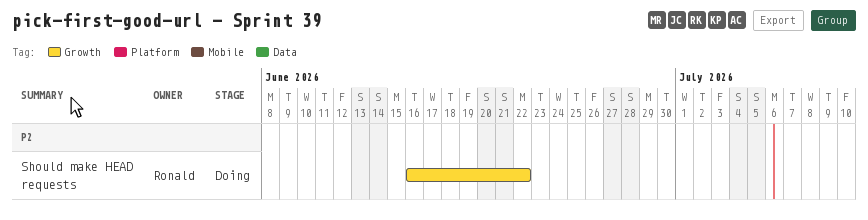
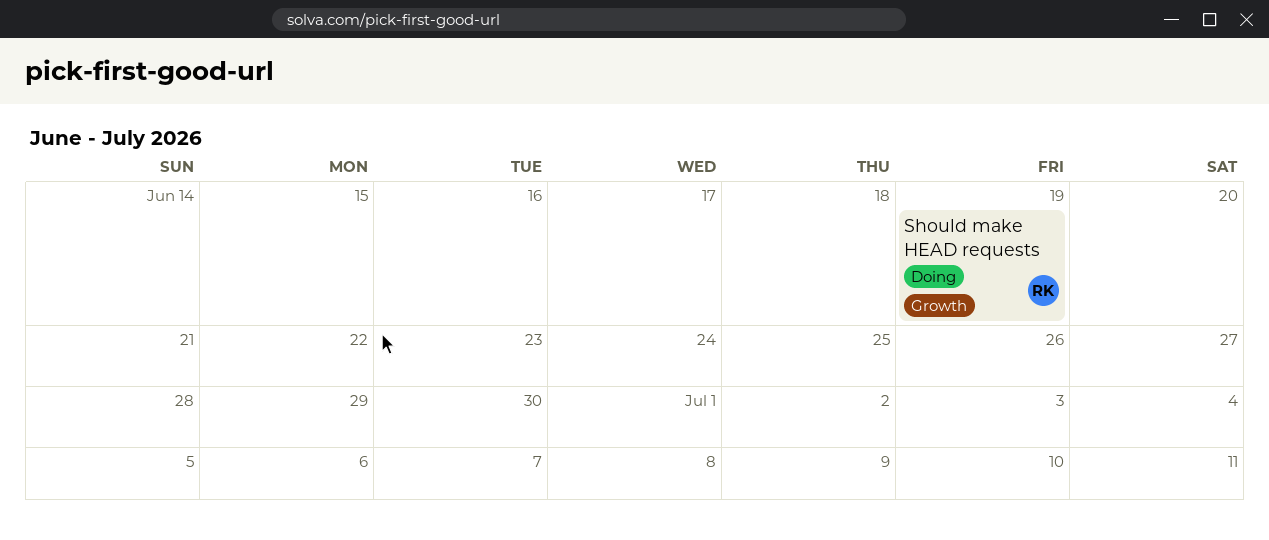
Should make HEAD requests, due: Jun 22 -> Jun 19

